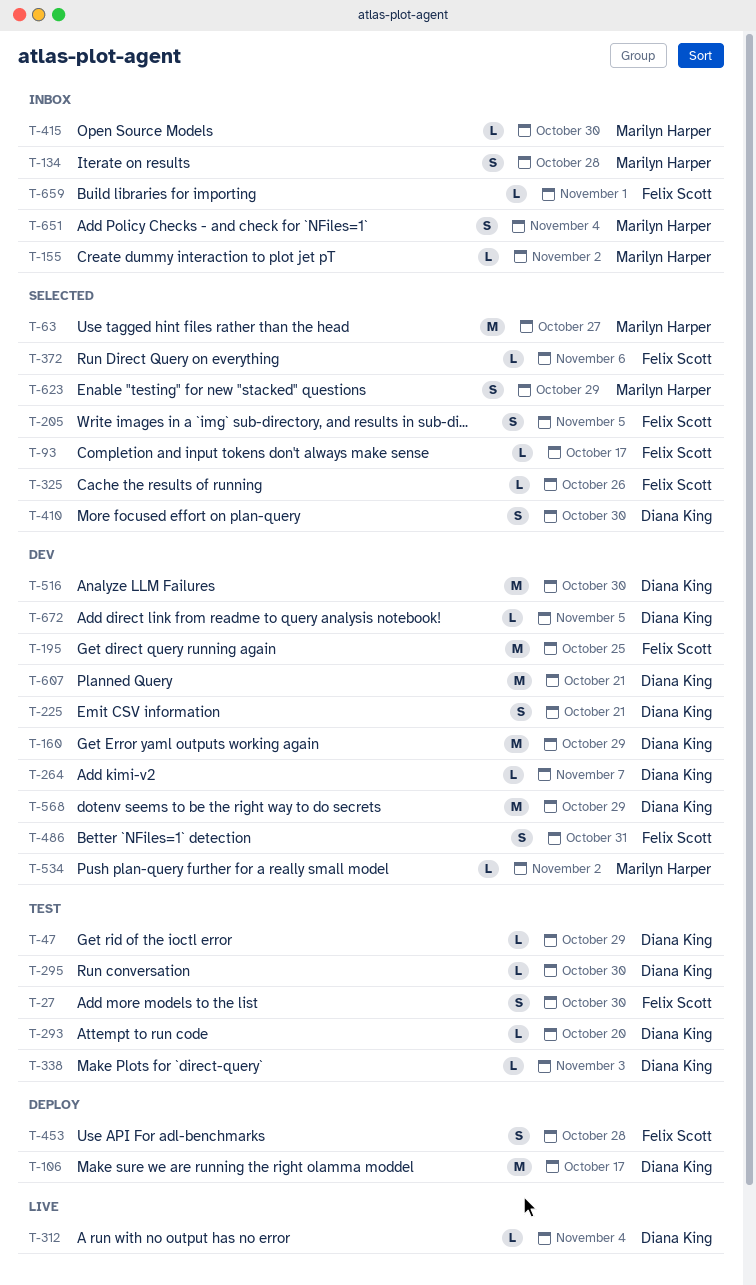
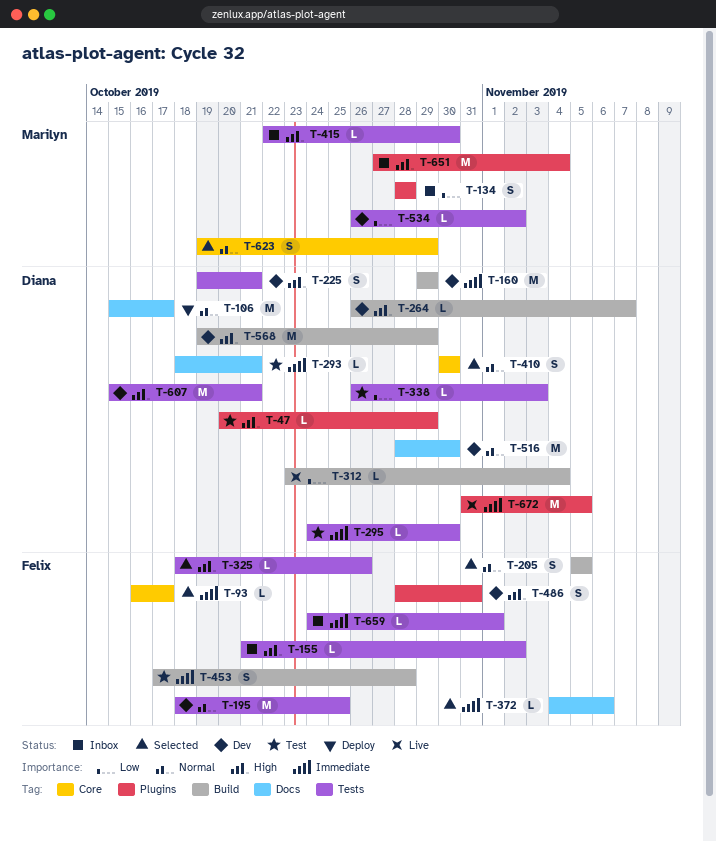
T-27: present -> none
T-63: present -> none
T-155, owner: Marilyn Harper -> Felix Scott
T-293, due: Oct 20 -> Oct 21
T-453, status: Deploy -> Test
T-651, estimate: S -> M
T-672, status: Dev -> Live
T-672, estimate: L -> M

